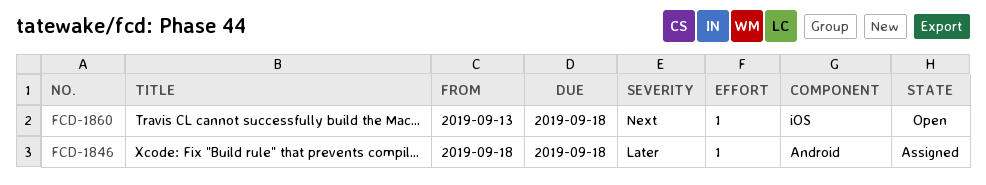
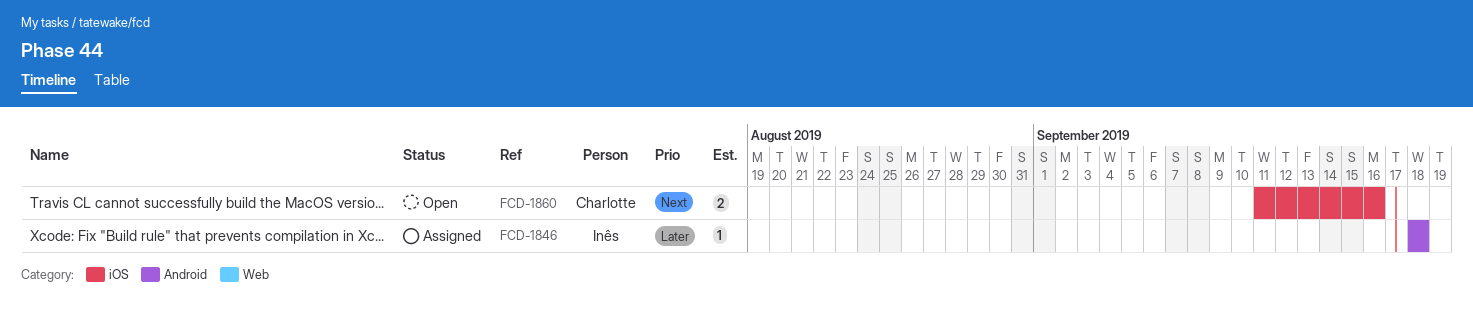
FCD-1860, estimate: 1 -> 2
FCD-1860, start: Sep 13 -> Sep 11
FCD-1860, due: Sep 18 -> Sep 16

